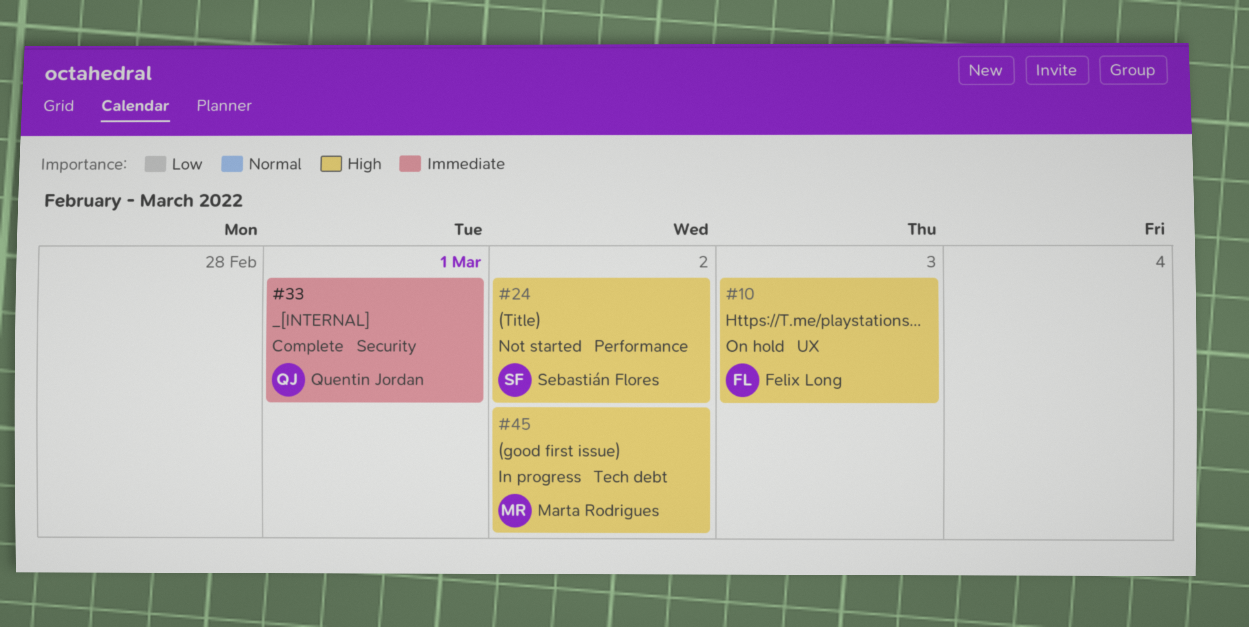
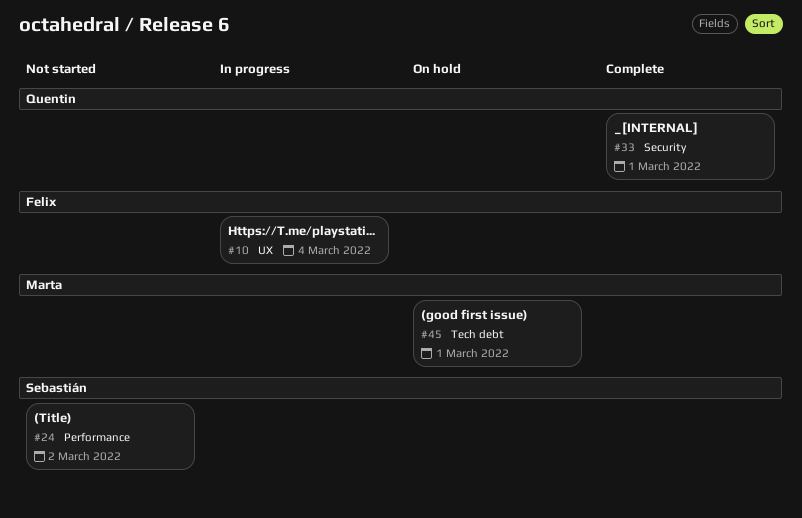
#10, status: On hold -> In progress
#10, due: Mar 3 -> Mar 4
#45, status: In progress -> On hold
#45, due: Mar 2 -> Mar 1

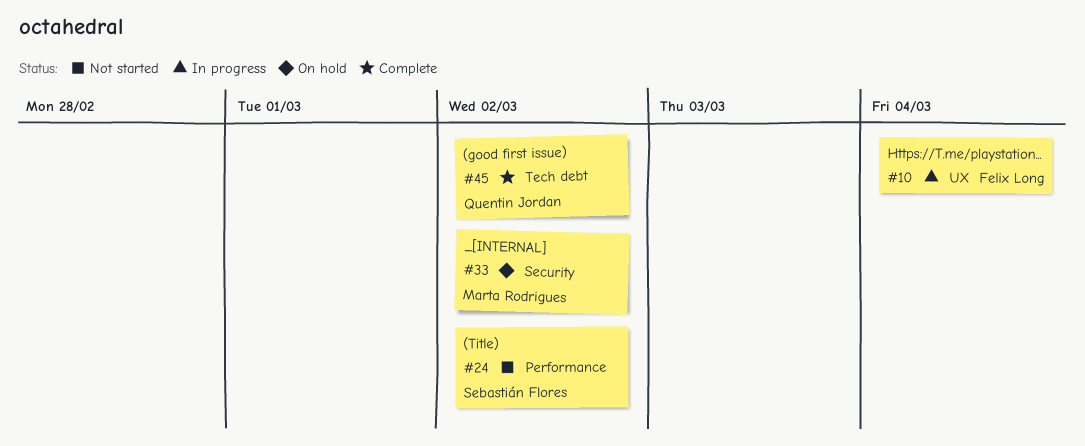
#33, status: Complete -> On hold
#33, owner: Quentin Jordan -> Marta Rodrigues
#33, due: Mar 1 -> Mar 2
#45, status: On hold -> Complete
#45, owner: Marta Rodrigues -> Quentin Jordan
#45, due: Mar 1 -> Mar 2

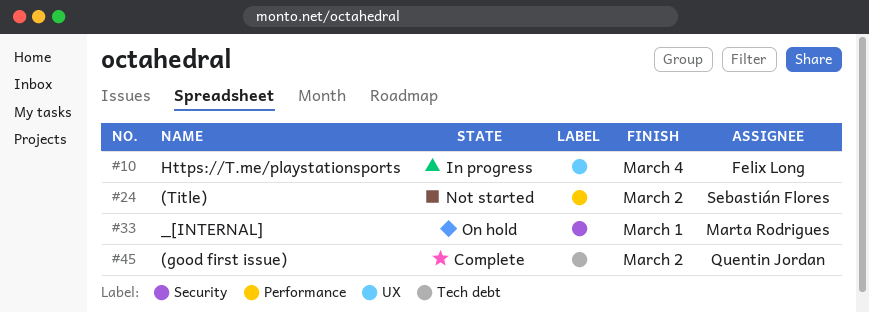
#33, due: Mar 2 -> Mar 1

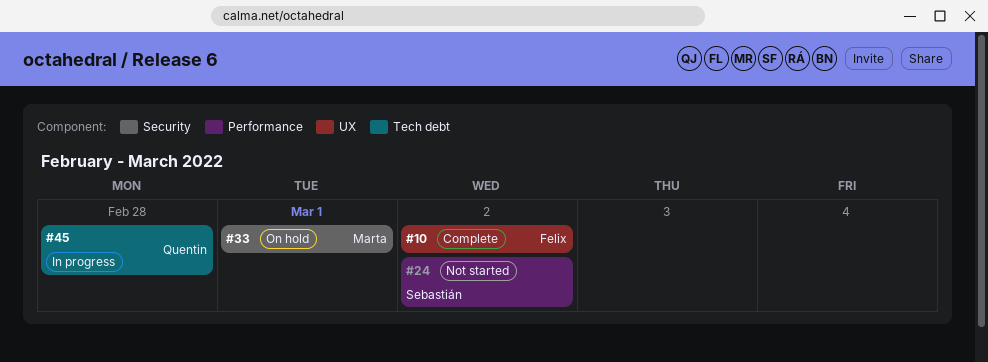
#10, status: In progress -> Complete
#10, due: Mar 4 -> Mar 2
#45, status: Complete -> In progress
#45, due: Mar 2 -> Feb 28

